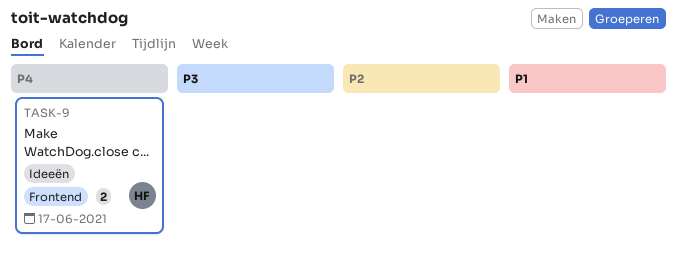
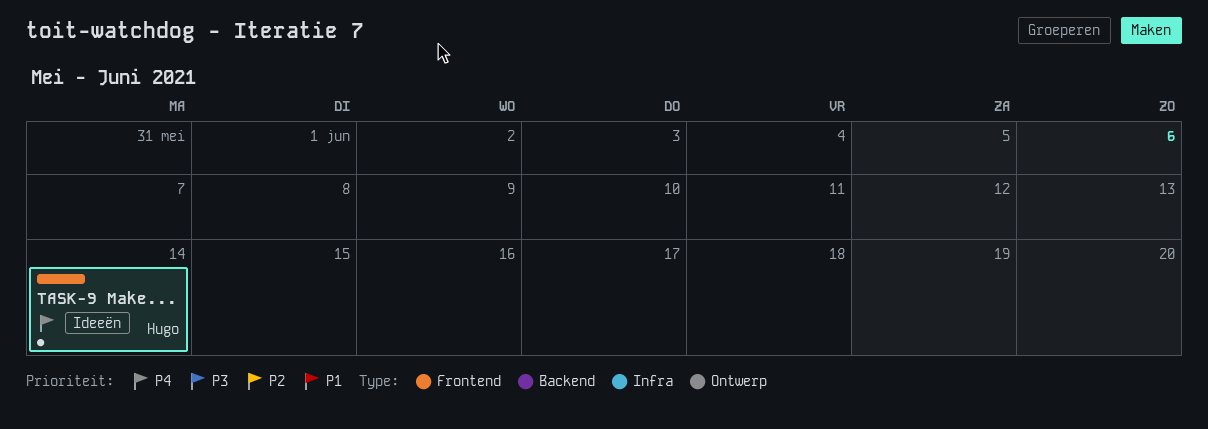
TASK-9, estimate: 2 -> 1
TASK-9, due: Jun 17 -> Jun 14

